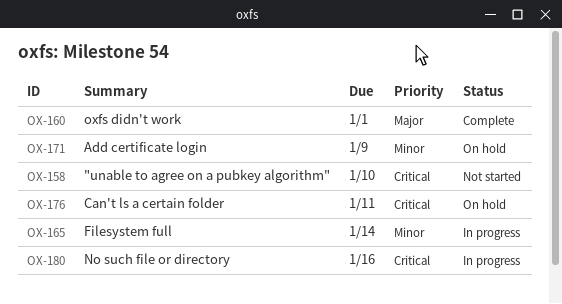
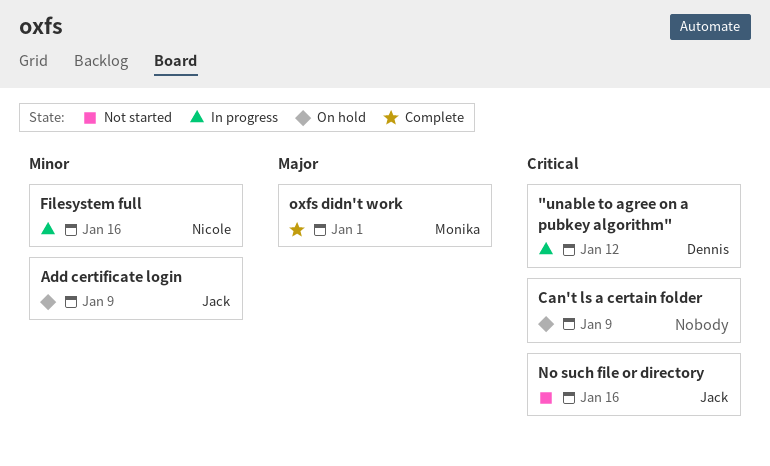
"unable to agree on a pubkey algorithm", status: Not started -> In progress
"unable to agree on a pubkey algorithm", due: Jan 10 -> Jan 12
Can't ls a certain folder, due: Jan 11 -> Jan 9
Filesystem full, due: Jan 14 -> Jan 16
No such file or directory, status: In progress -> Not started

